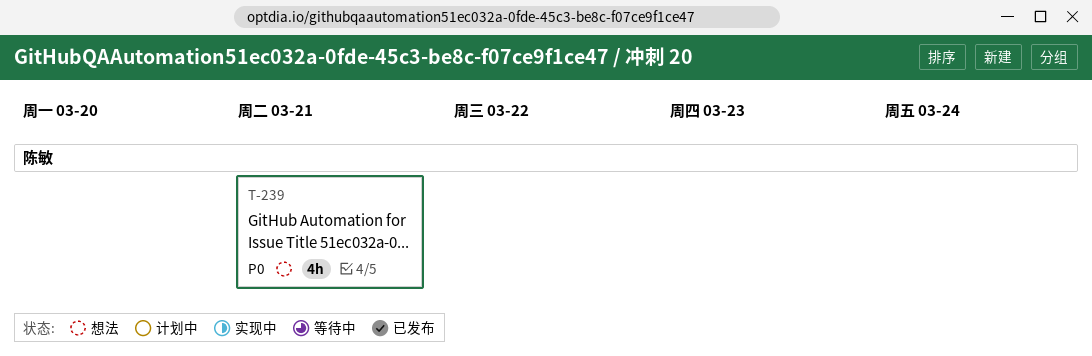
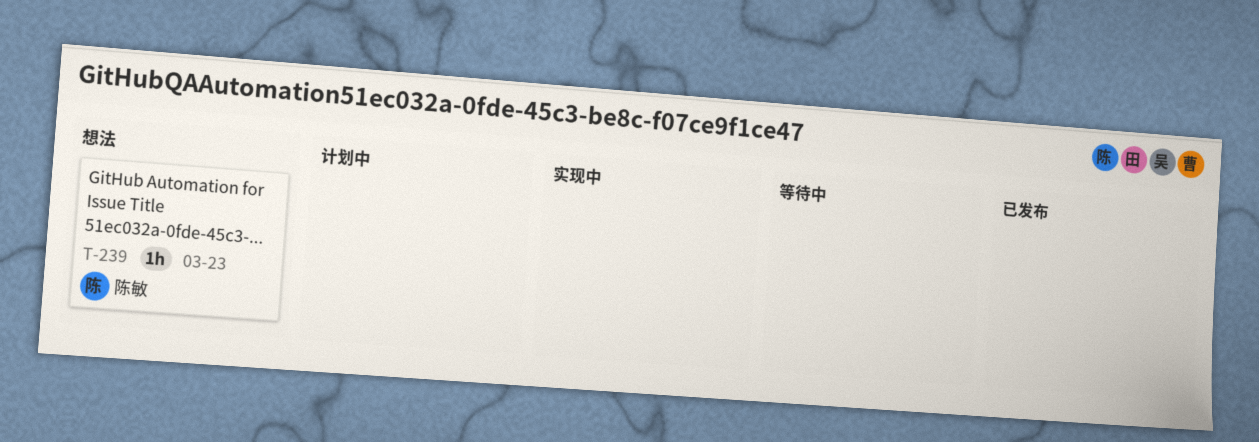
T-239, estimate: 4h -> 1h
T-239, due: Mar 21 -> Mar 23

